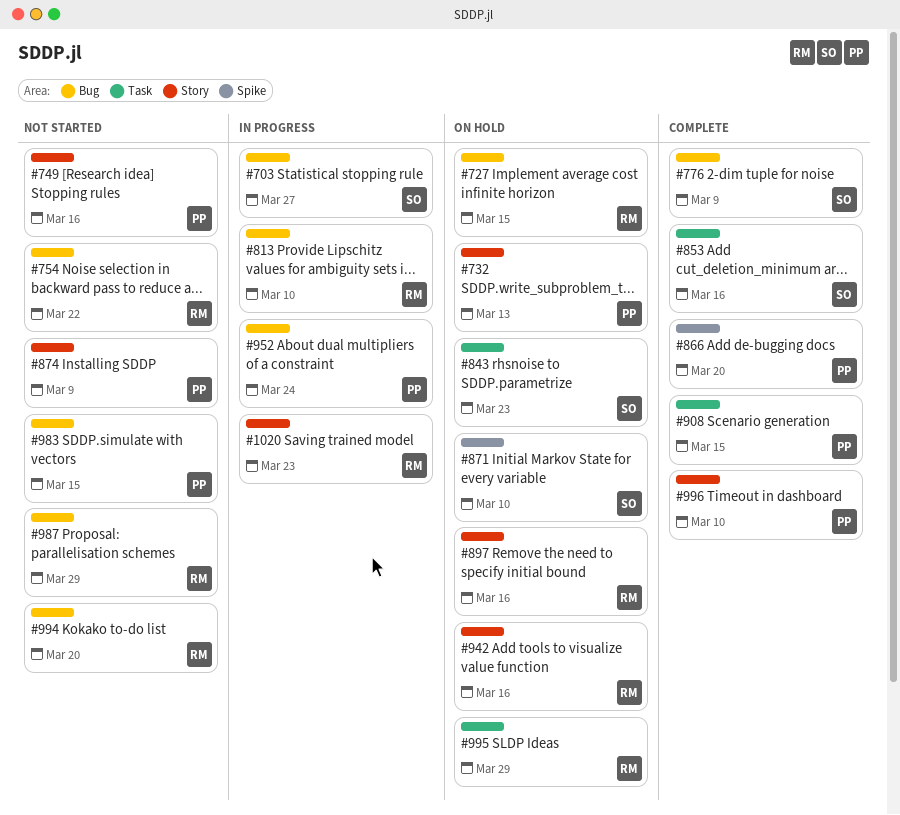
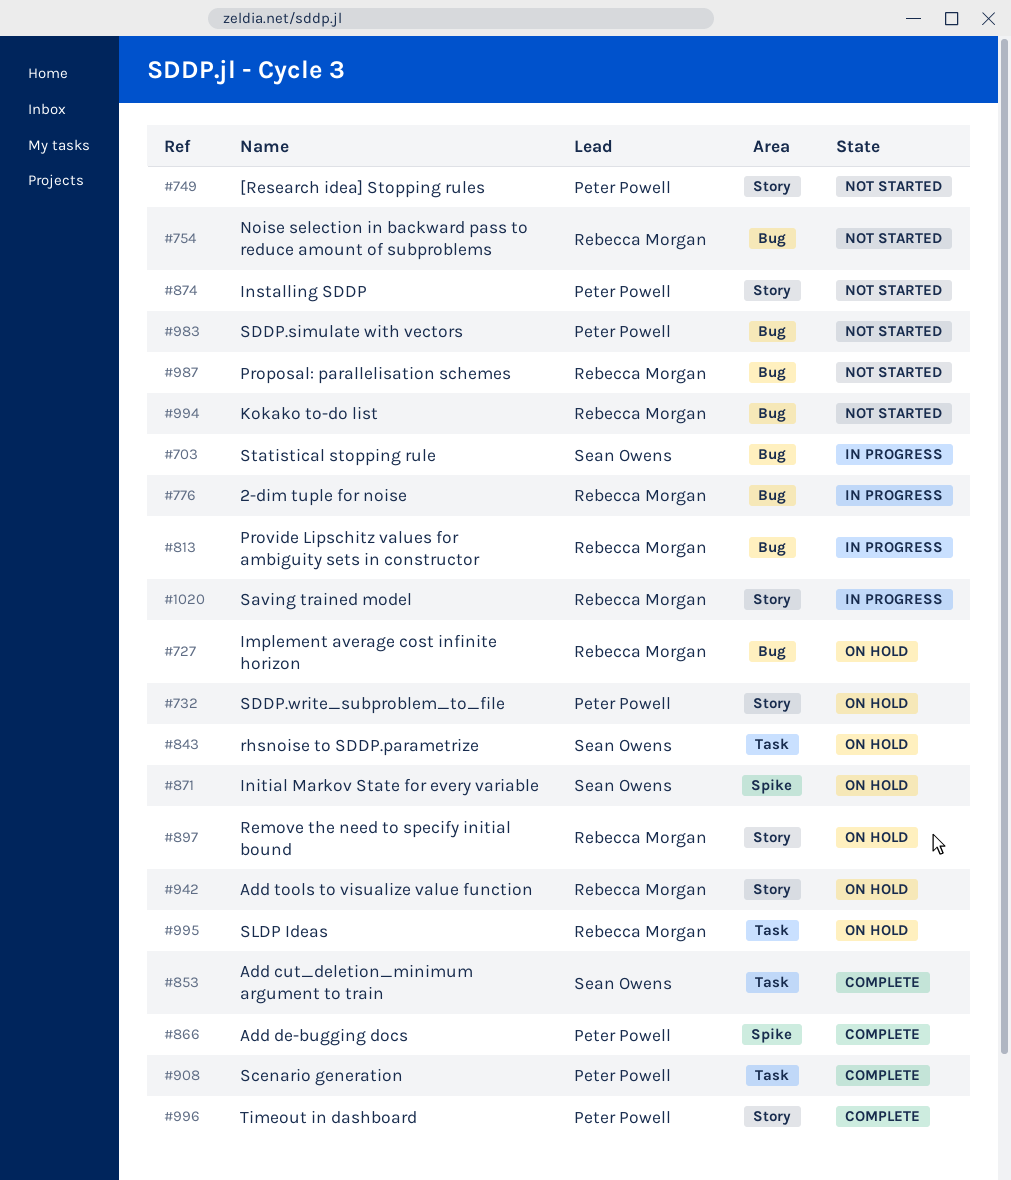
#776, status: Complete -> In progress
#776, owner: Sean Owens -> Rebecca Morgan
#952: present -> none

